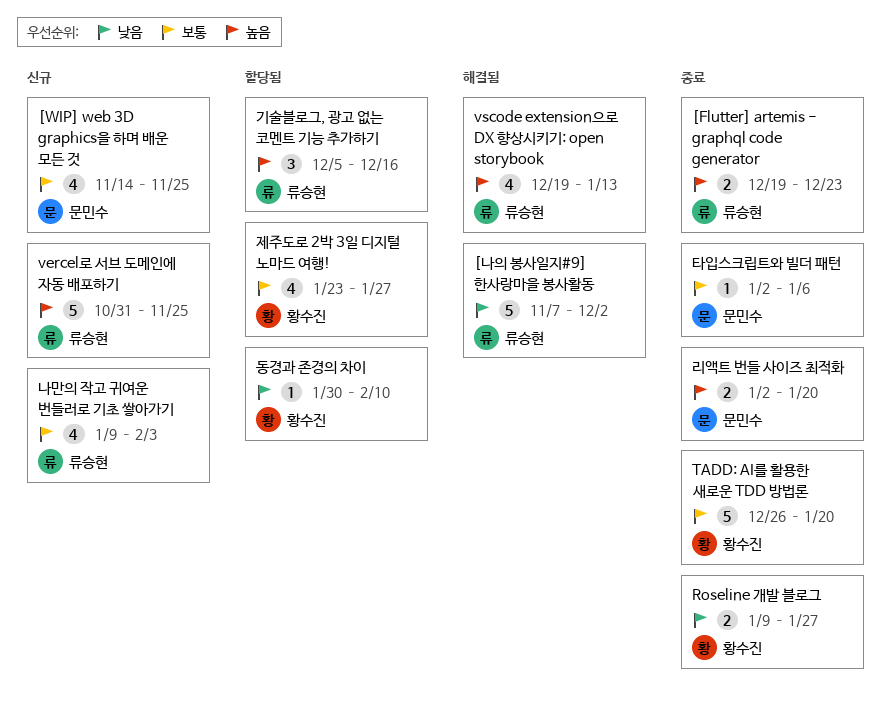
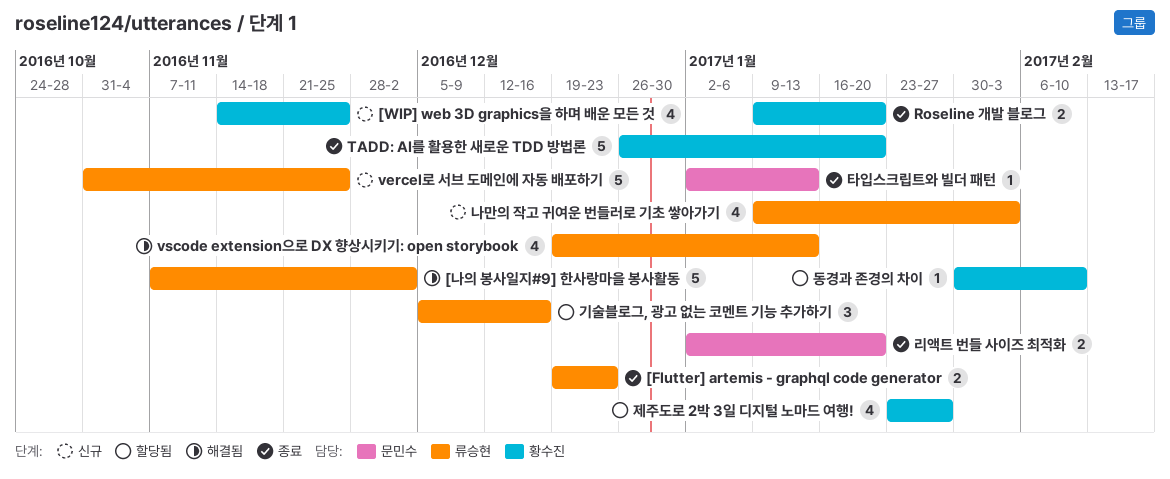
[WIP] web 3D graphics을 하며 배운 모든 것, owner: 문민수 -> 황수진
Roseline 개발 블로그, due: Jan 27 -> Jan 20
타입스크립트와 빌더 패턴, due: Jan 6 -> Jan 13

